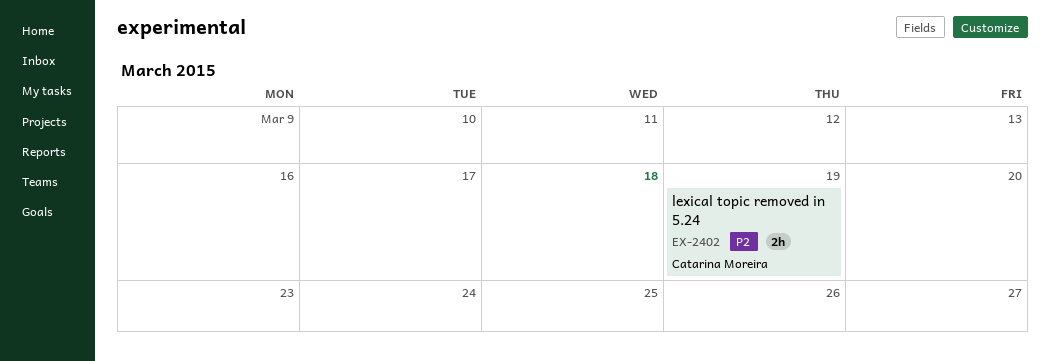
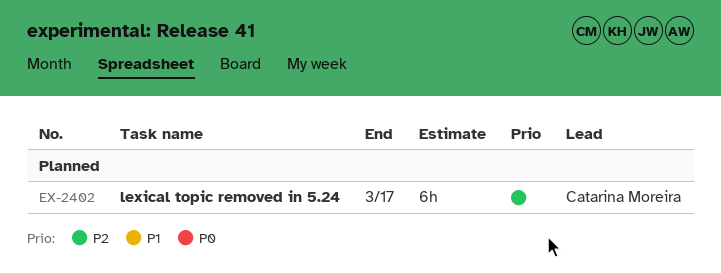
EX-2402, estimate: 2h -> 6h
EX-2402, due: Mar 19 -> Mar 17

